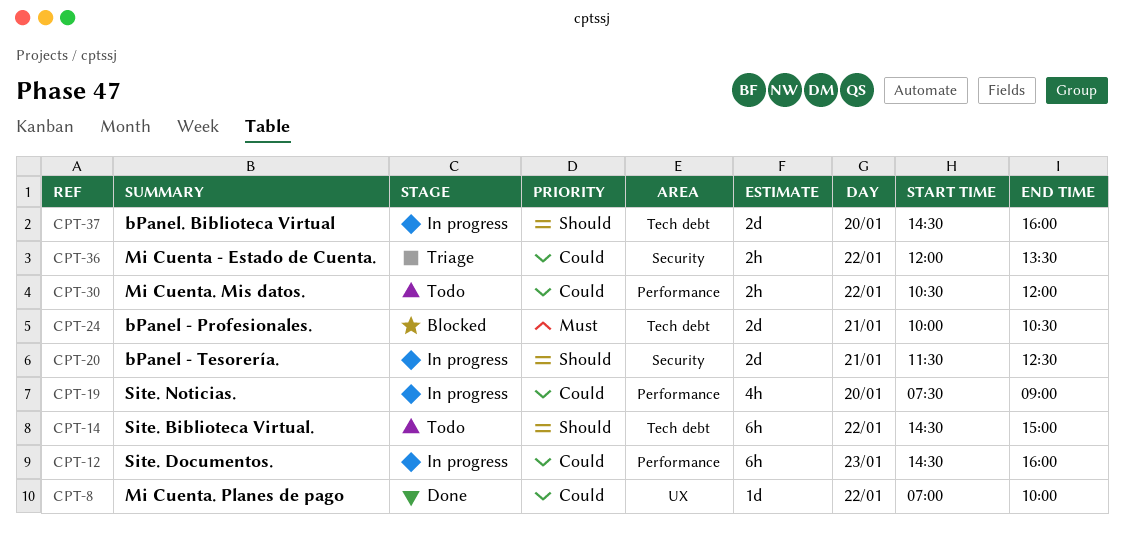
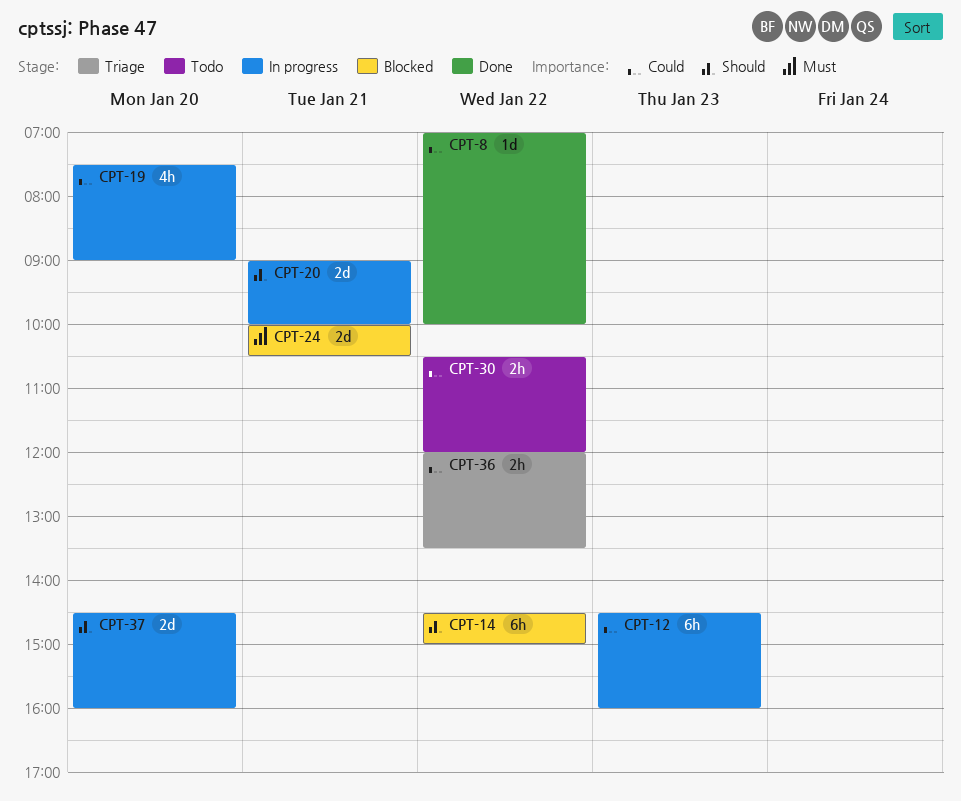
CPT-14, status: Todo -> Blocked
CPT-20, begins: 11:30 -> 09:00
CPT-20, ends: 12:30 -> 10:00

